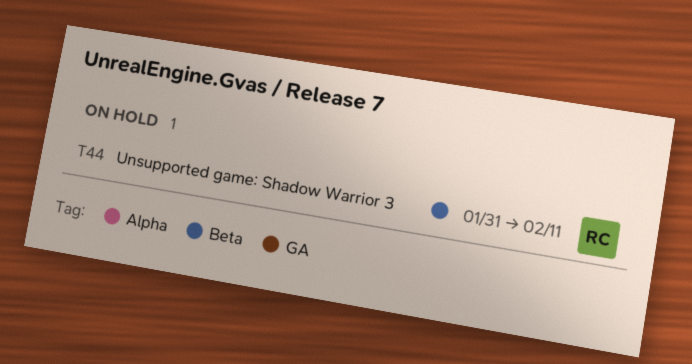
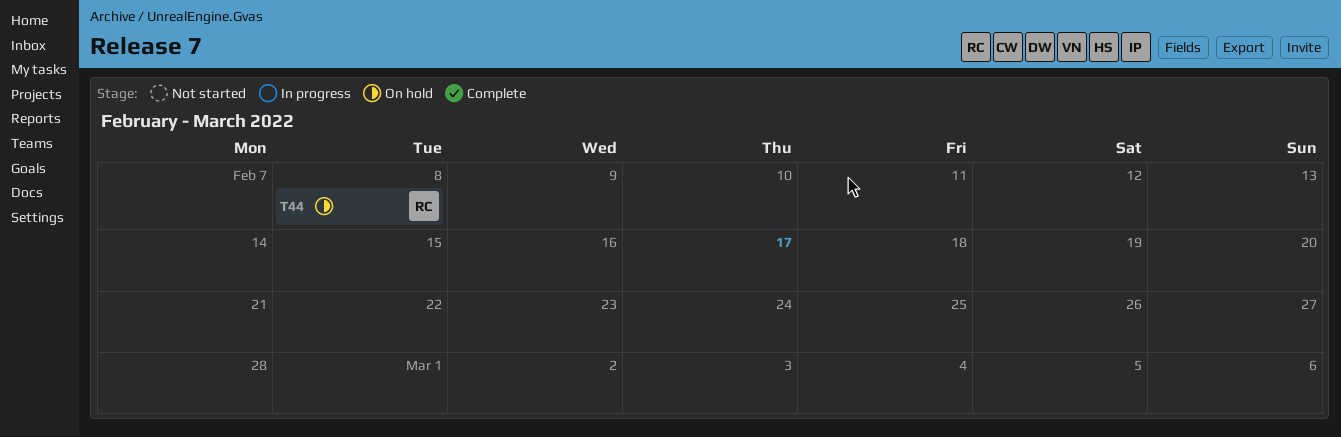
T44, due: Feb 11 -> Feb 8

